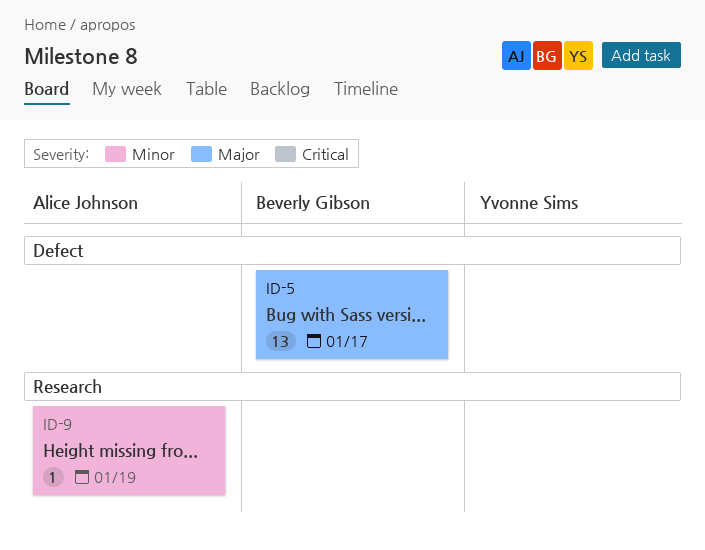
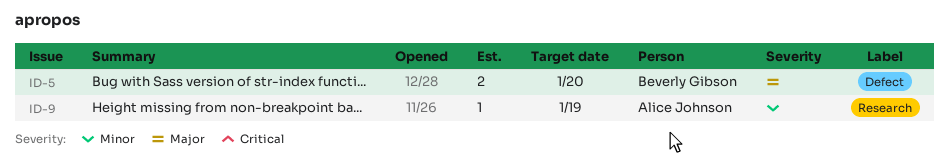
ID-5, estimate: 13 -> 2
ID-5, due: Jan 17 -> Jan 20

